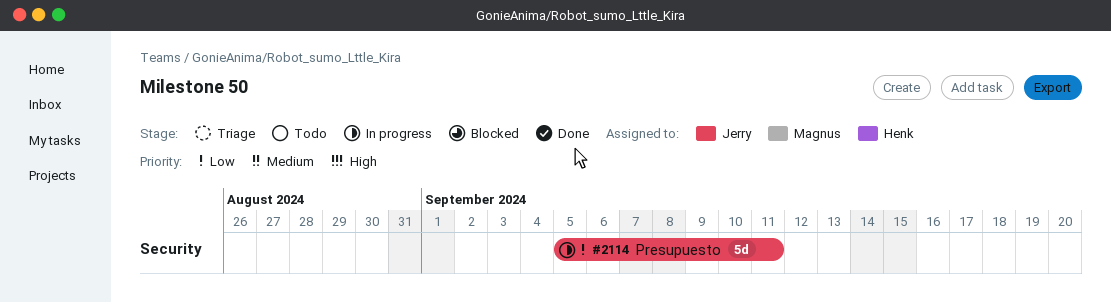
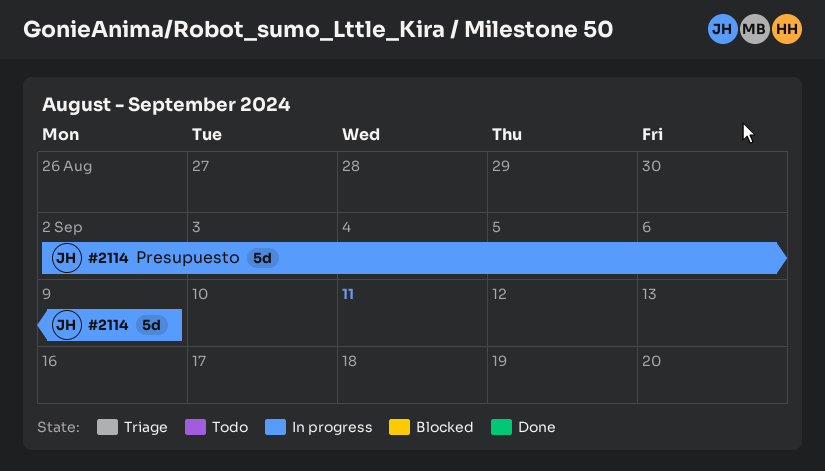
#2114, start: Sep 5 -> Sep 2
#2114, due: Sep 11 -> Sep 9

